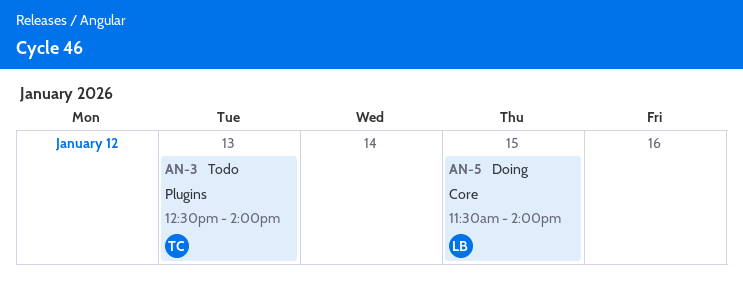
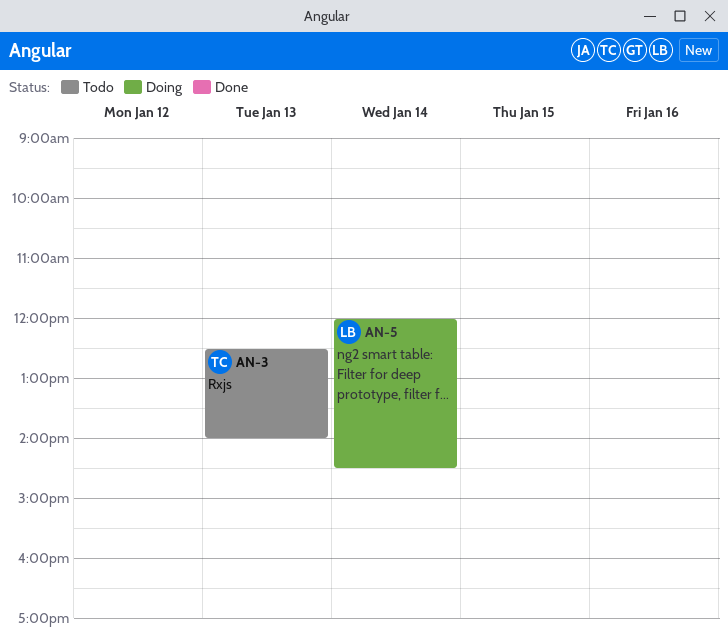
AN-5, day: Jan 15 -> Jan 14
AN-5, begins: 11:30 -> 12:00
AN-5, ends: 14:00 -> 14:30

